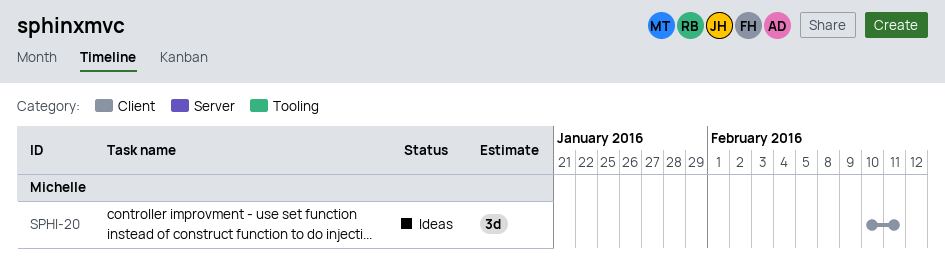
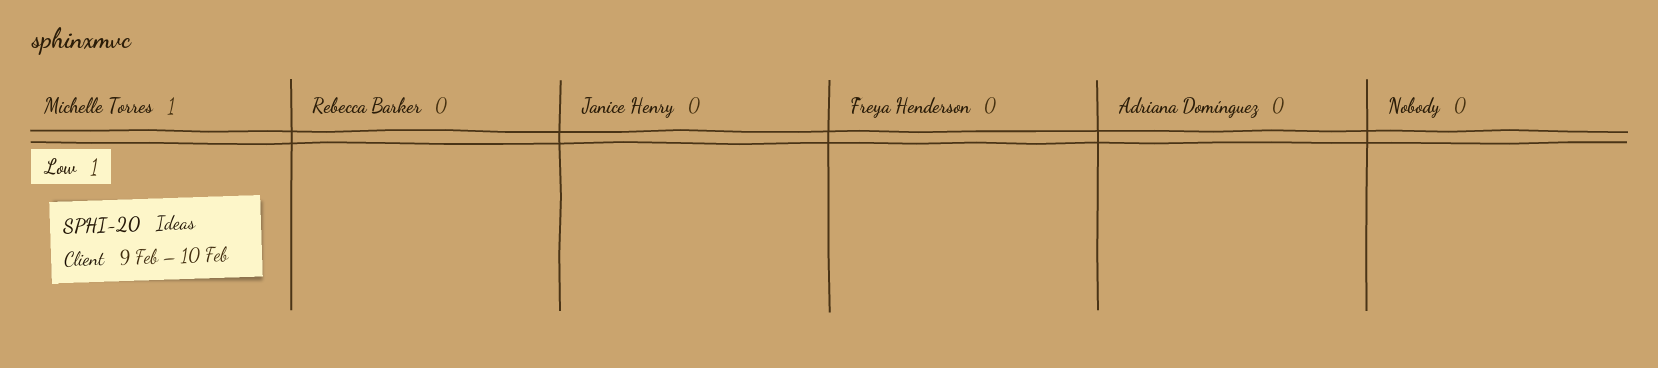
SPHI-20, start: Feb 10 -> Feb 9
SPHI-20, due: Feb 11 -> Feb 10

